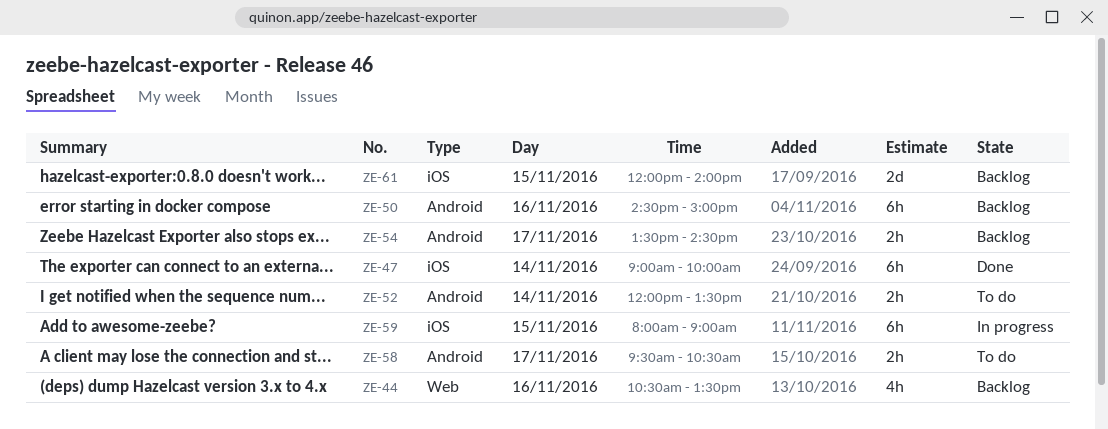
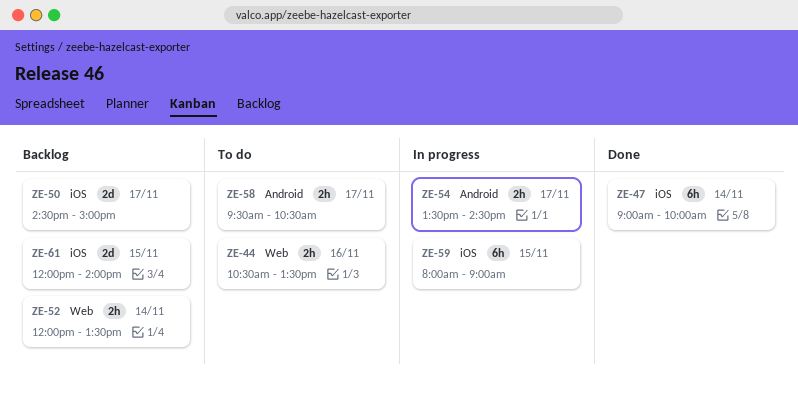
ZE-44, status: Backlog -> To do
ZE-44, estimate: 4h -> 2h
ZE-50, label: Android -> iOS
ZE-50, estimate: 6h -> 2d
ZE-50, day: Nov 16 -> Nov 17
ZE-52, status: To do -> Backlog
ZE-52, label: Android -> Web
ZE-54, status: Backlog -> In progress

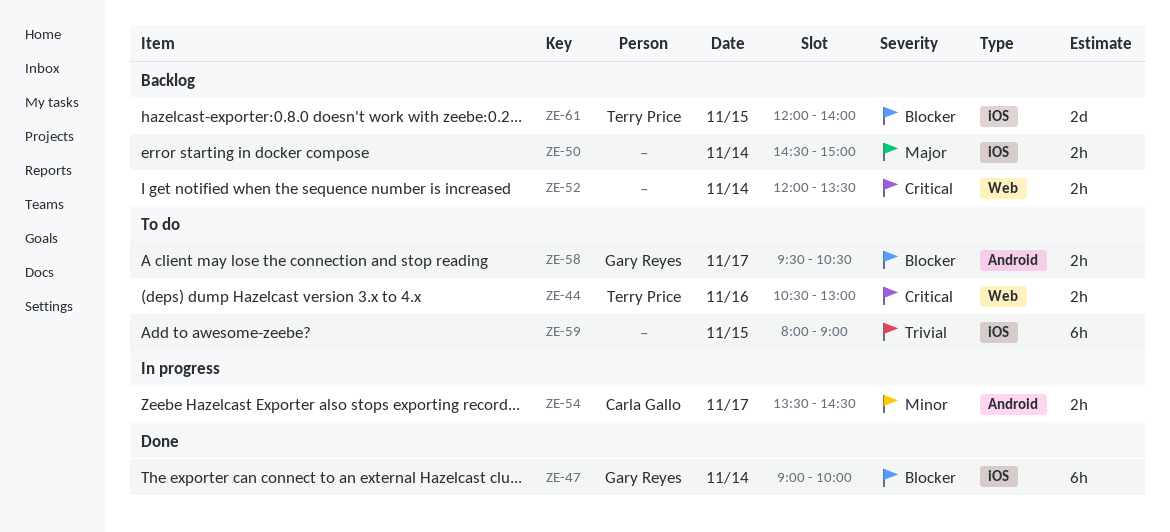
ZE-44, ends: 13:30 -> 13:00
ZE-50, estimate: 2d -> 2h
ZE-50, day: Nov 17 -> Nov 14
ZE-59, status: In progress -> To do

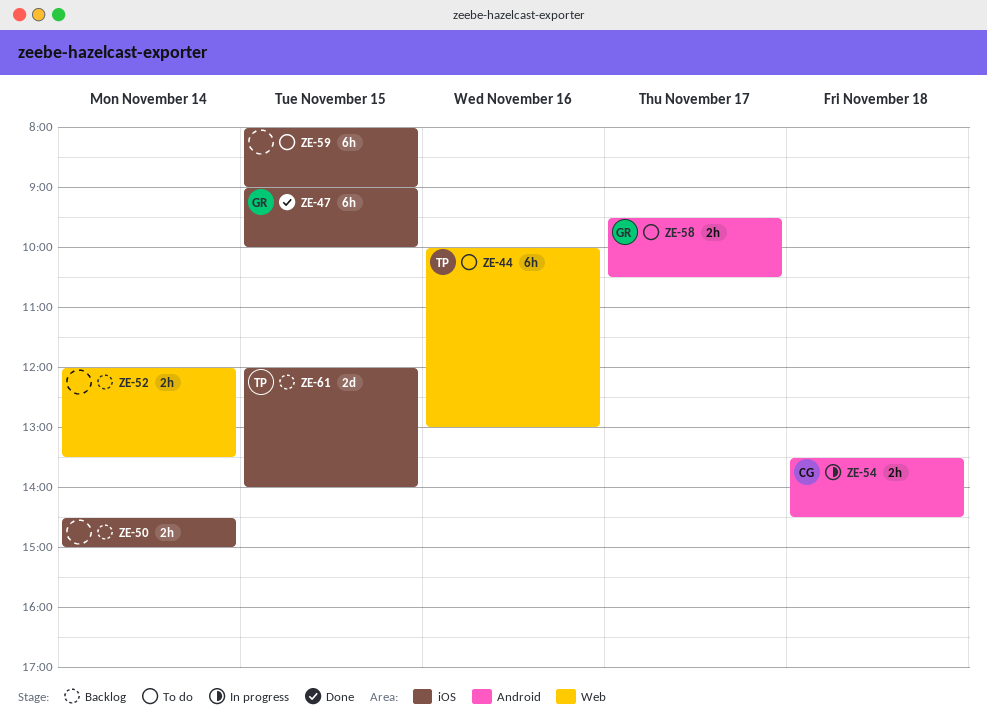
ZE-44, estimate: 2h -> 6h
ZE-44, begins: 10:30 -> 10:00
ZE-47, day: Nov 14 -> Nov 15
ZE-54, day: Nov 17 -> Nov 18

